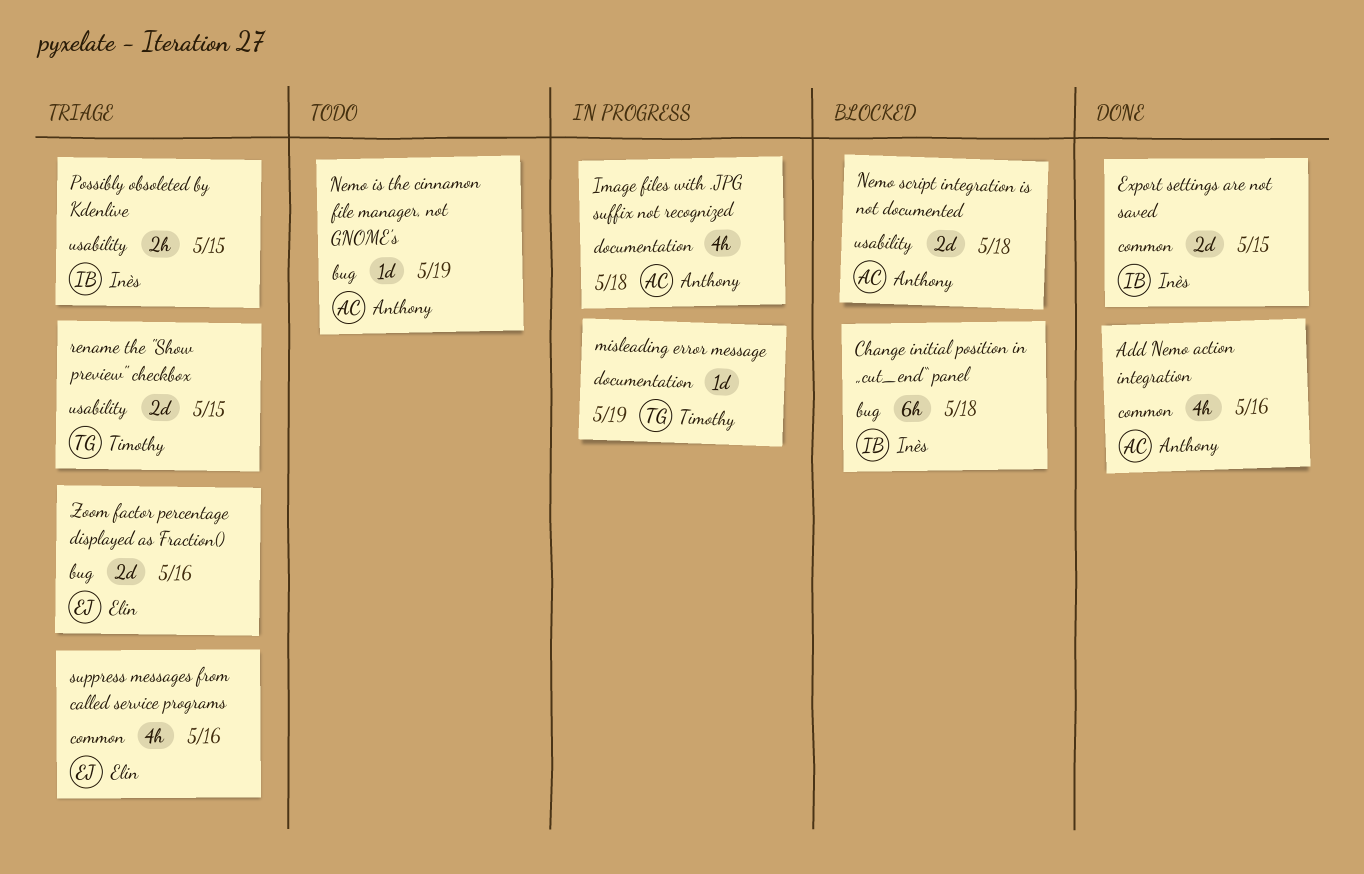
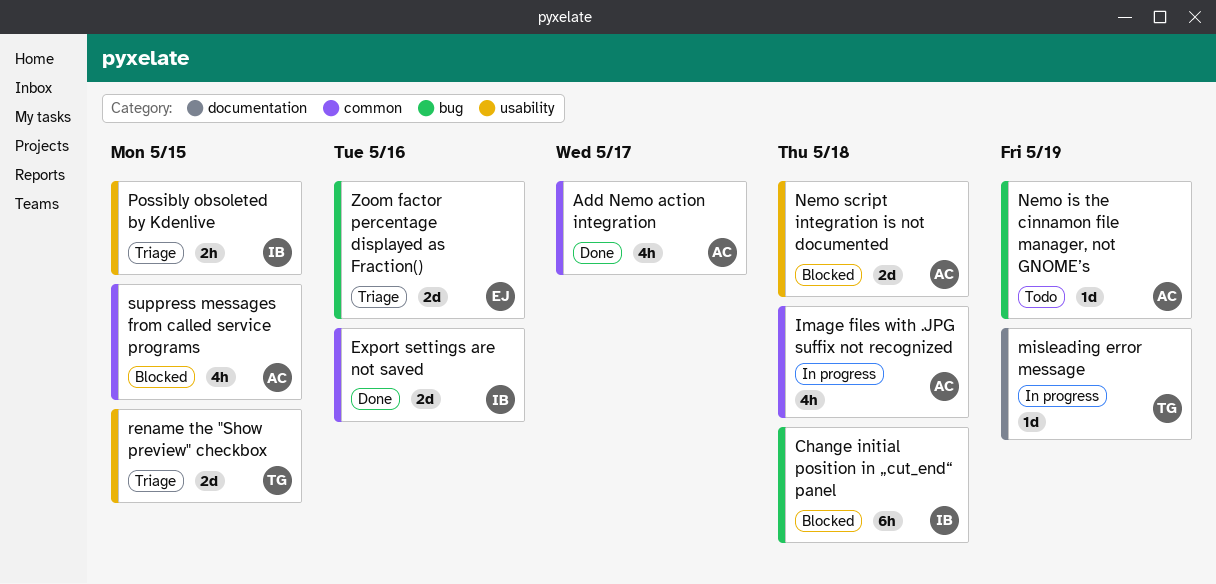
Add Nemo action integration, due: May 16 -> May 17
Export settings are not saved, due: May 15 -> May 16
Image files with .JPG suffix not recognized, label: documentation -> common
suppress messages from called service programs, status: Triage -> Blocked
suppress messages from called service programs, owner: Elin -> Anthony
suppress messages from called service programs, due: May 16 -> May 15

